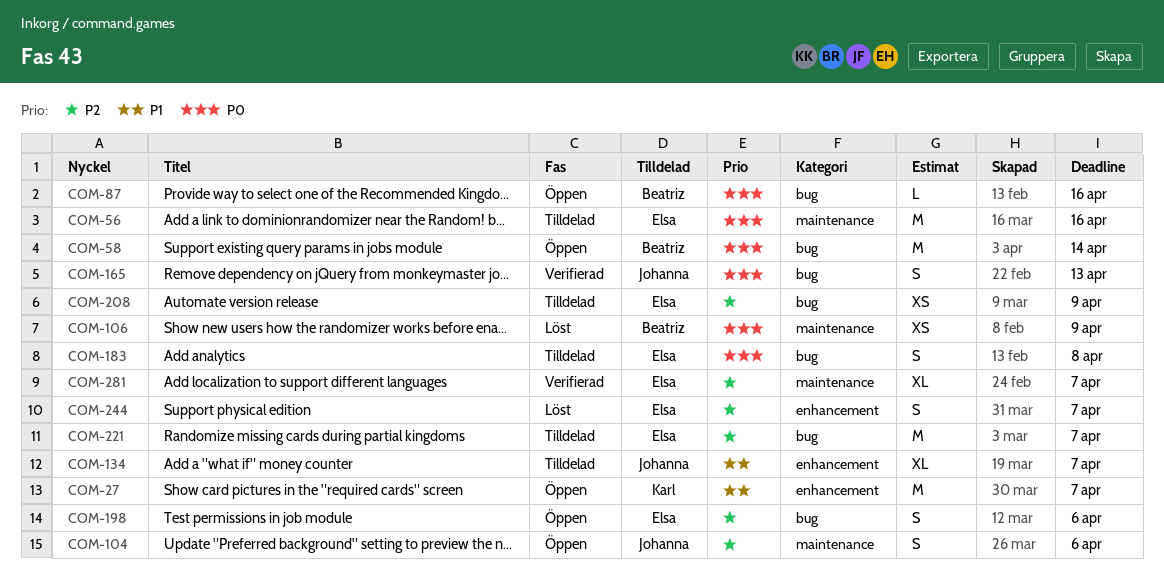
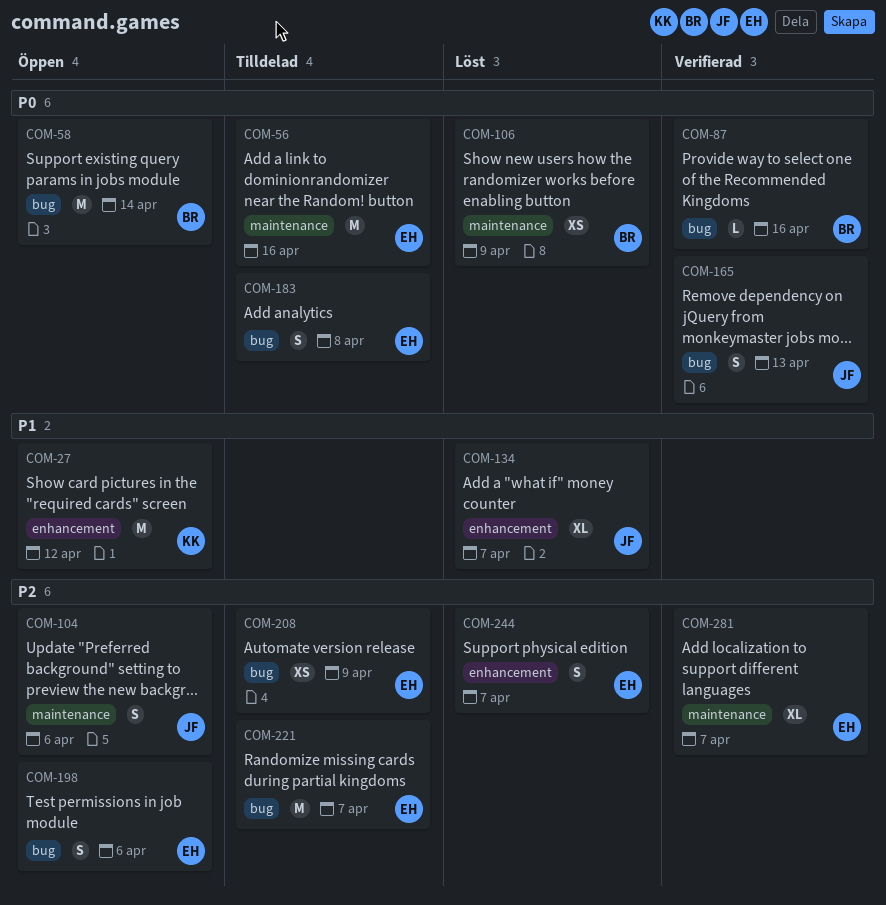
COM-27, due: Apr 7 -> Apr 12
COM-87, status: Öppen -> Verifierad
COM-134, status: Tilldelad -> Löst

